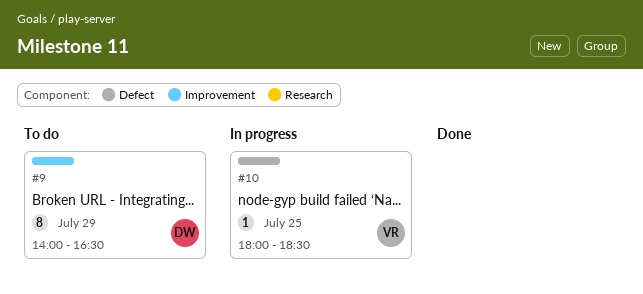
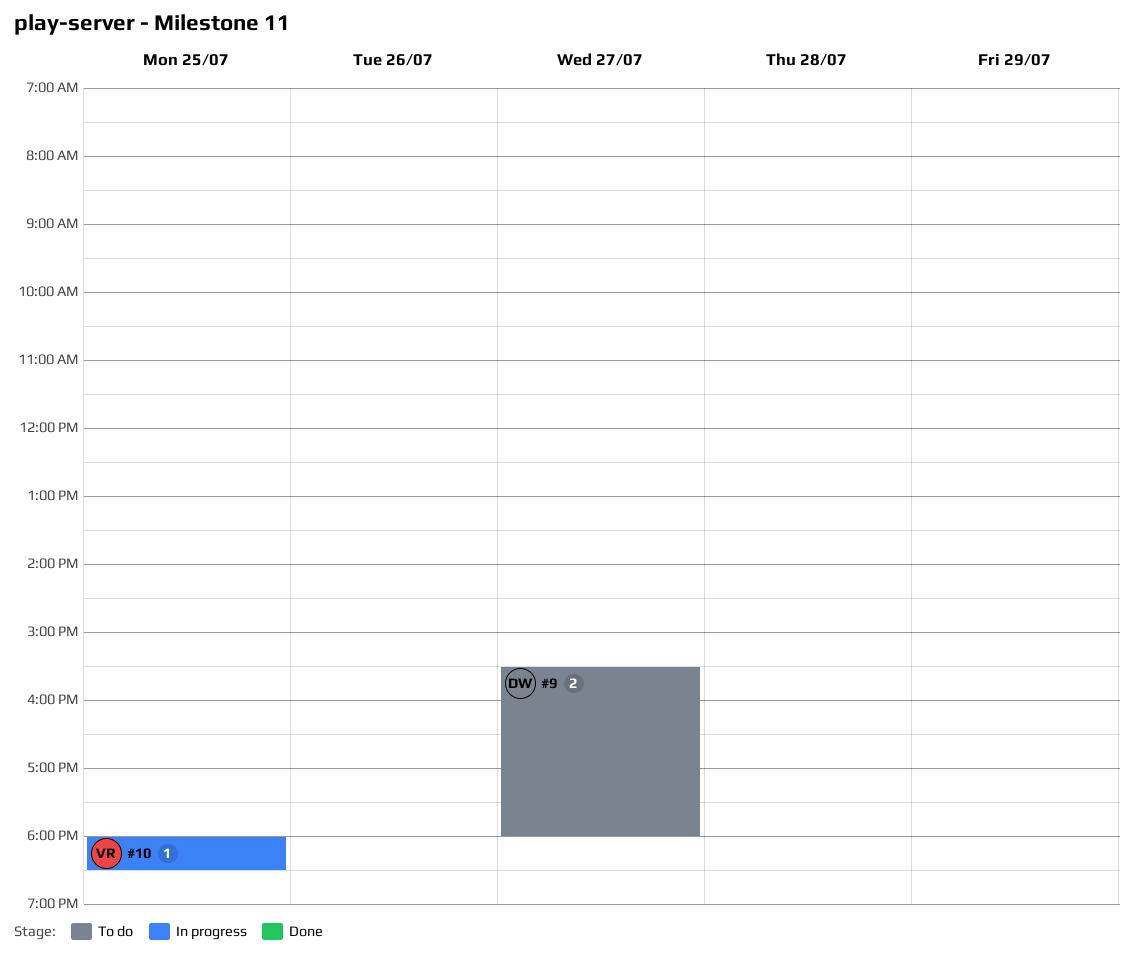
#9, estimate: 8 -> 2
#9, day: Jul 29 -> Jul 27
#9, begins: 14:00 -> 15:30
#9, ends: 16:30 -> 18:00

